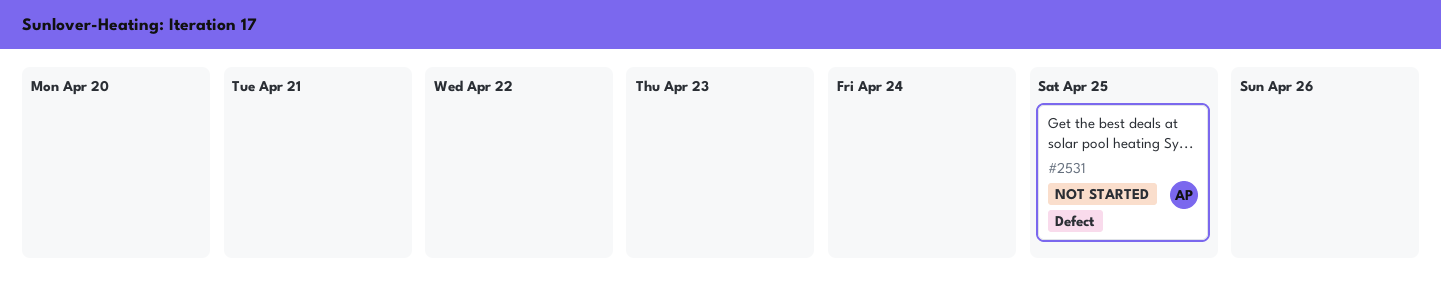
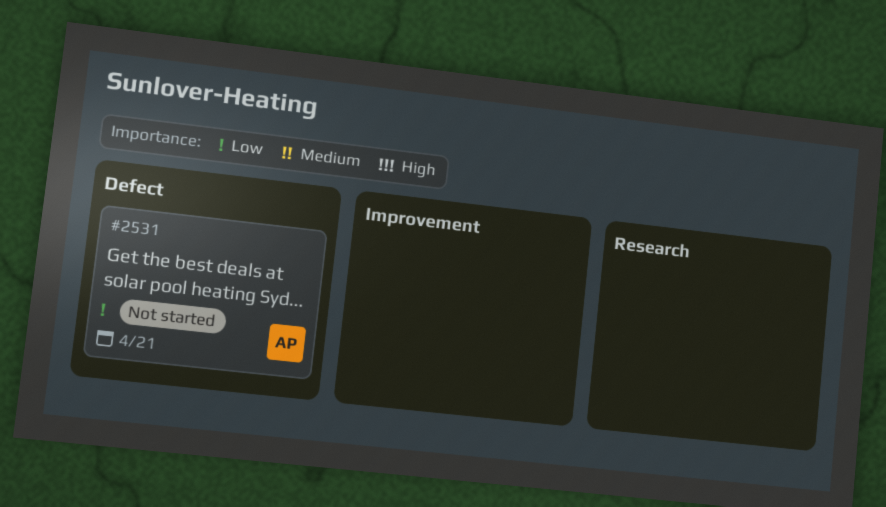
#2531, due: Apr 25 -> Apr 21

